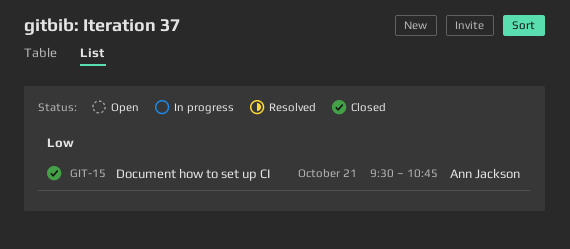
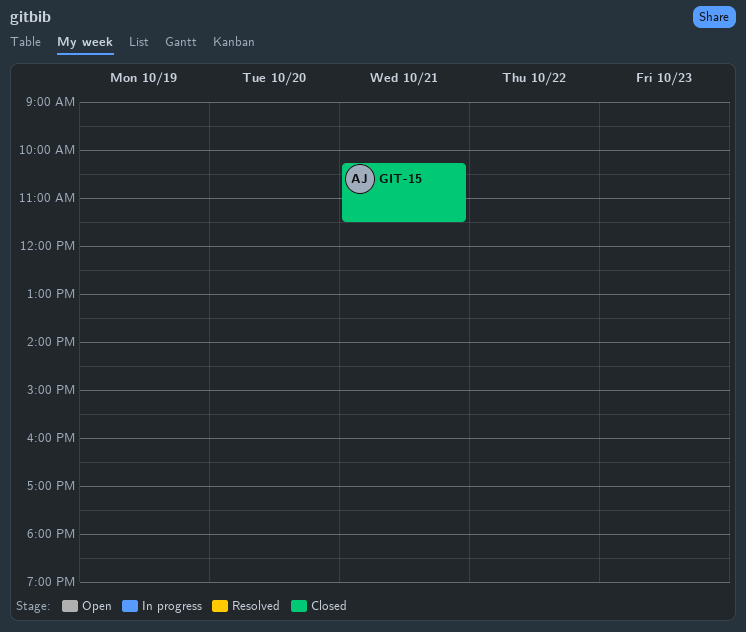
GIT-15, begins: 09:30 -> 10:15
GIT-15, ends: 10:45 -> 11:30

